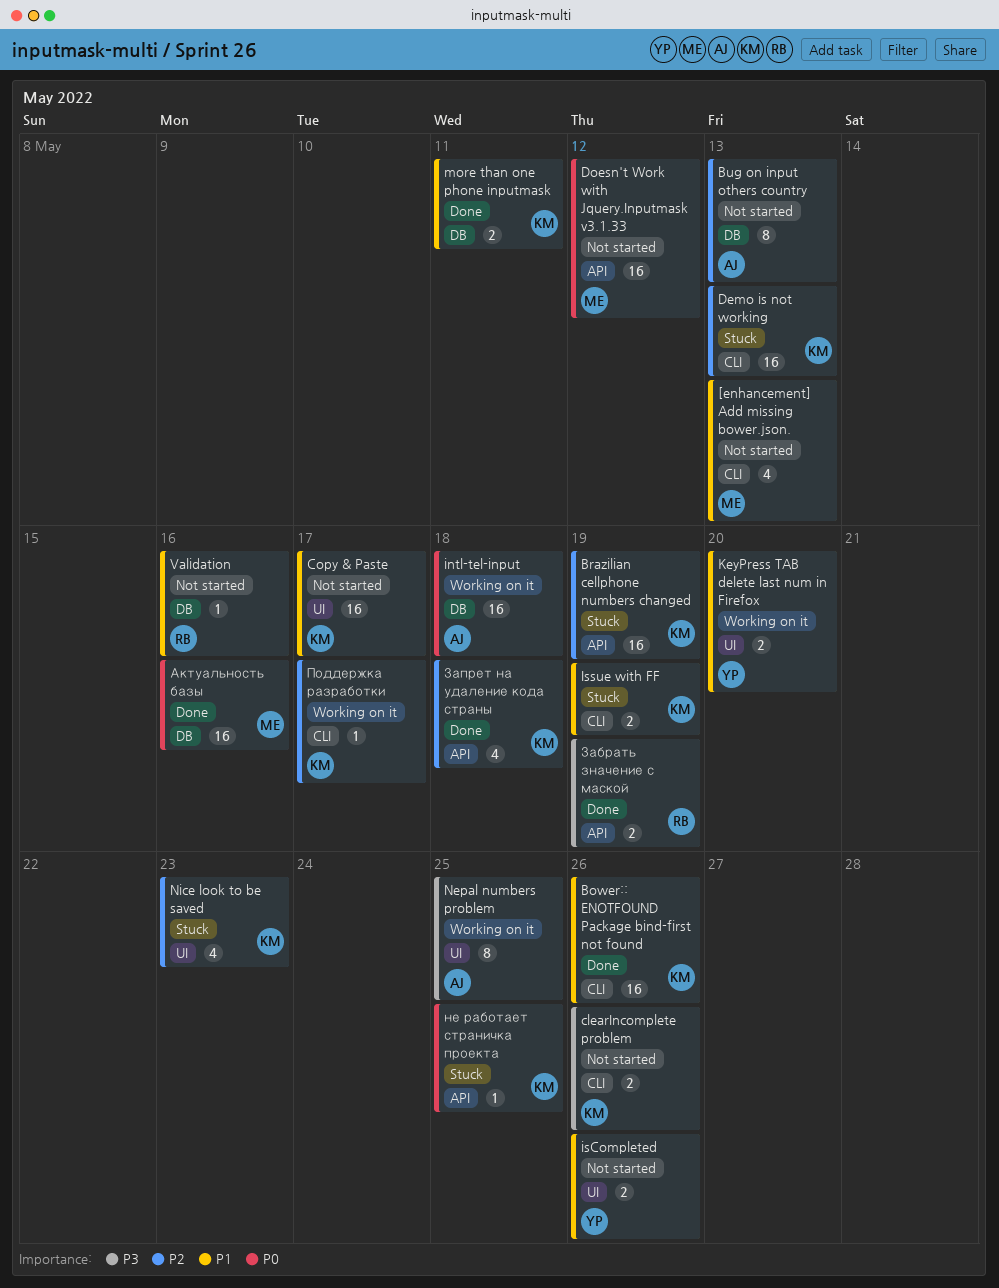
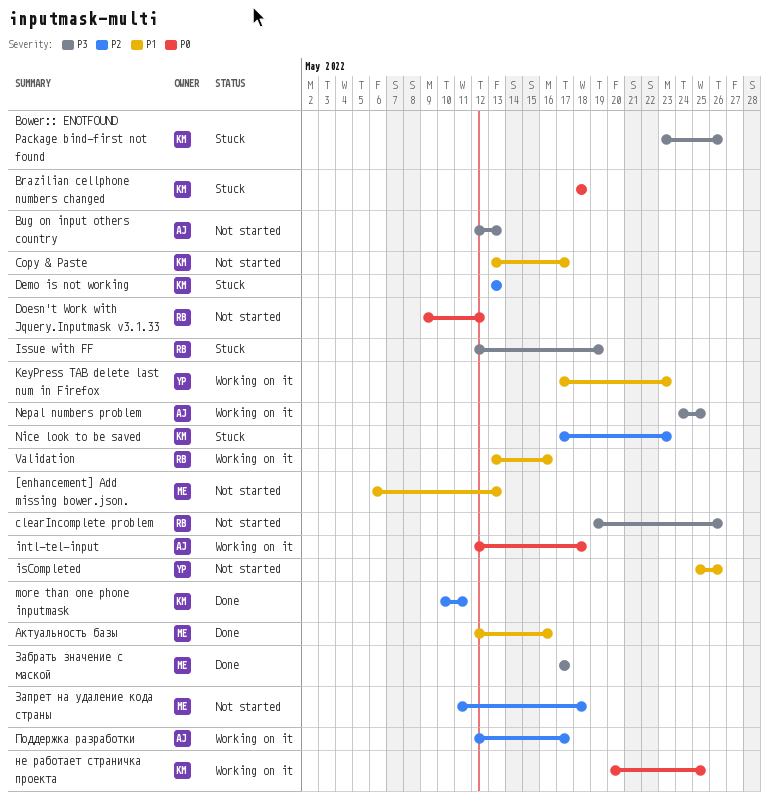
Bower:: ENOTFOUND Package bind-first not found, status: Done -> Stuck
Bower:: ENOTFOUND Package bind-first not found, priority: P1 -> P3
Brazilian cellphone numbers changed, priority: P2 -> P0
Brazilian cellphone numbers changed, due: May 19 -> May 18
Bug on input others country, priority: P2 -> P3
clearIncomplete problem, owner: KM -> RB
Doesn't Work with Jquery.Inputmask v3.1.33, owner: ME -> RB
Issue with FF, owner: KM -> RB
Issue with FF, priority: P1 -> P3
KeyPress TAB delete last num in Firefox, due: May 20 -> May 23
more than one phone inputmask, priority: P1 -> P2
Validation, status: Not started -> Working on it
Актуальность базы, priority: P0 -> P1
Забрать значение с маской, owner: RB -> ME
Забрать значение с маской, due: May 19 -> May 17
Запрет на удаление кода страны, status: Done -> Not started
Запрет на удаление кода страны, owner: KM -> ME
не работает страничка проекта, status: Stuck -> Working on it
Поддержка разработки, owner: KM -> AJ

